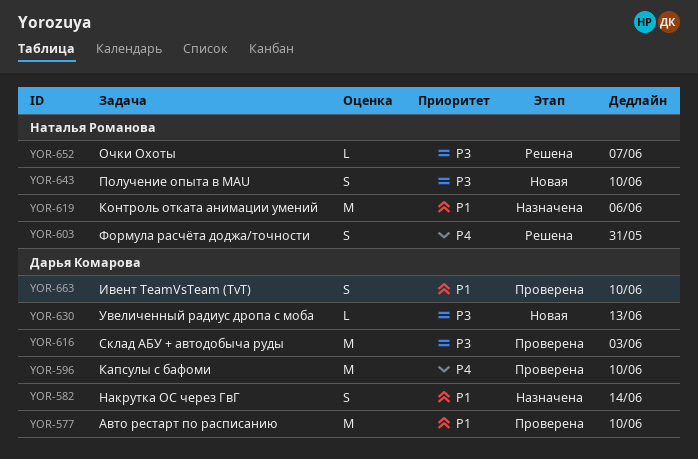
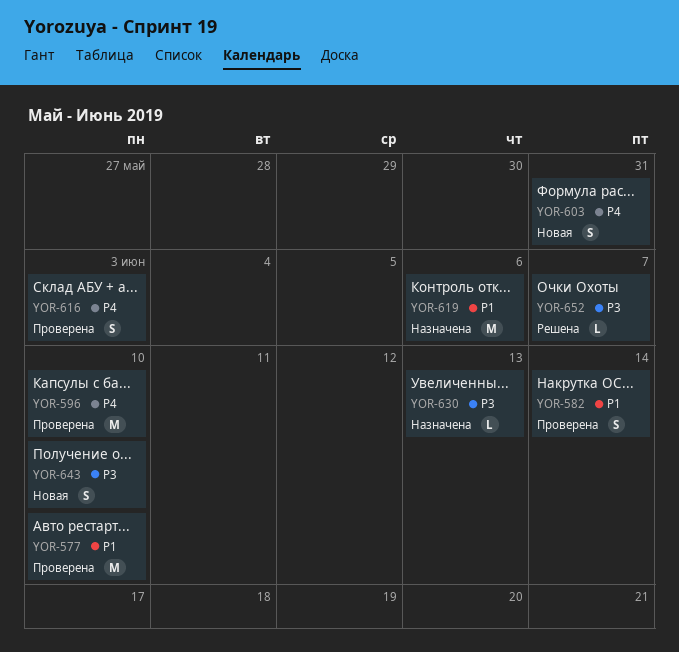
YOR-582, status: Назначена -> Проверена
YOR-603, status: Решена -> Новая
YOR-616, priority: P3 -> P4
YOR-616, estimate: M -> S
YOR-630, status: Новая -> Назначена
YOR-663: present -> none

